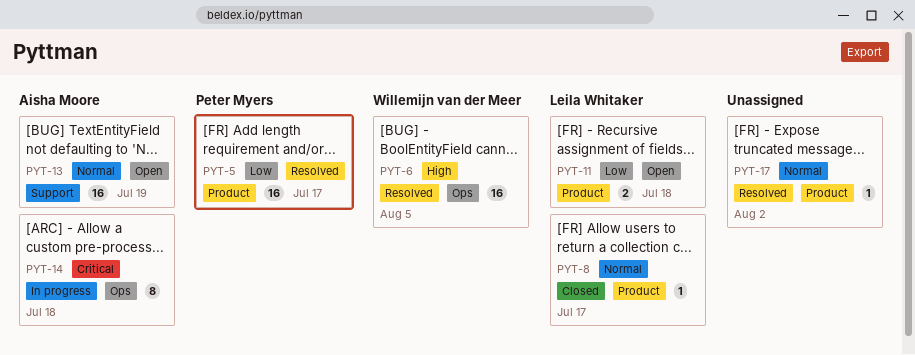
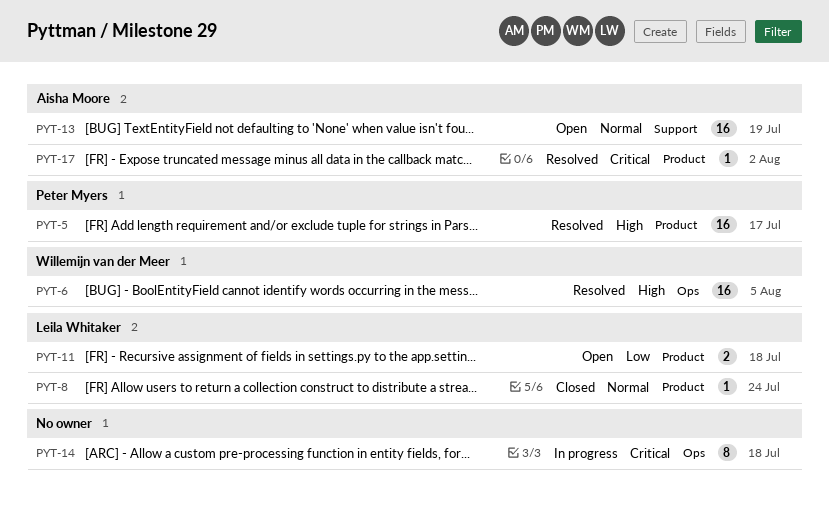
PYT-5, priority: Low -> High
PYT-8, due: Jul 17 -> Jul 24
PYT-14, owner: Aisha Moore -> none
PYT-17, owner: none -> Aisha Moore
PYT-17, priority: Normal -> Critical

